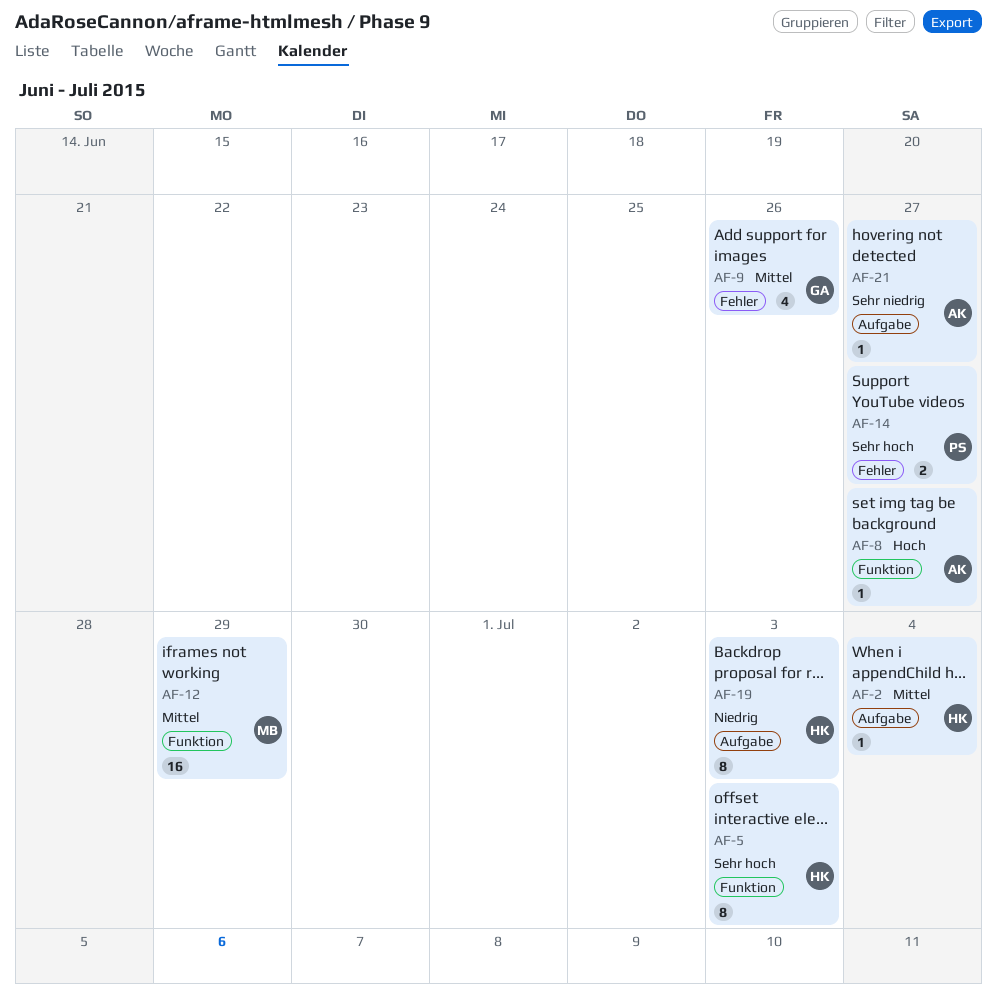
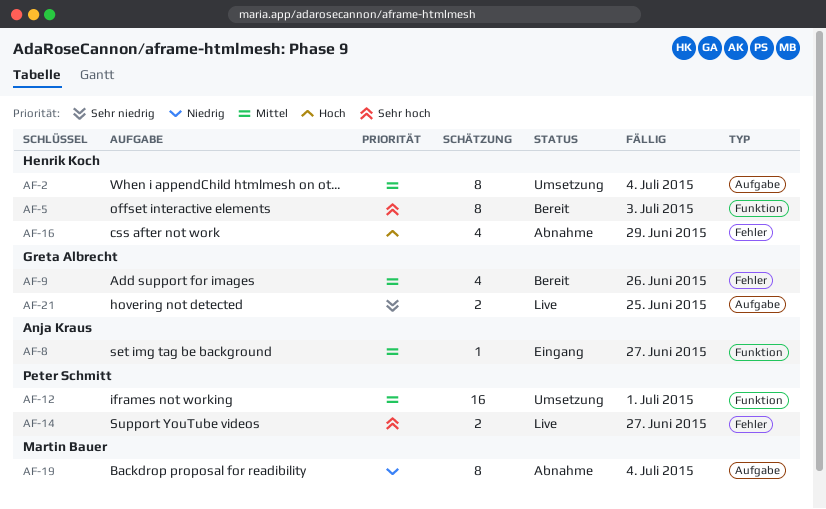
AF-2, estimate: 1 -> 8
AF-8, priority: Hoch -> Mittel
AF-12, owner: Martin Bauer -> Peter Schmitt
AF-12, due: Jun 29 -> Jul 1
AF-16: none -> present
AF-19, owner: Henrik Koch -> Martin Bauer
AF-19, due: Jul 3 -> Jul 4
AF-21, owner: Anja Kraus -> Greta Albrecht
AF-21, estimate: 1 -> 2
AF-21, due: Jun 27 -> Jun 25

